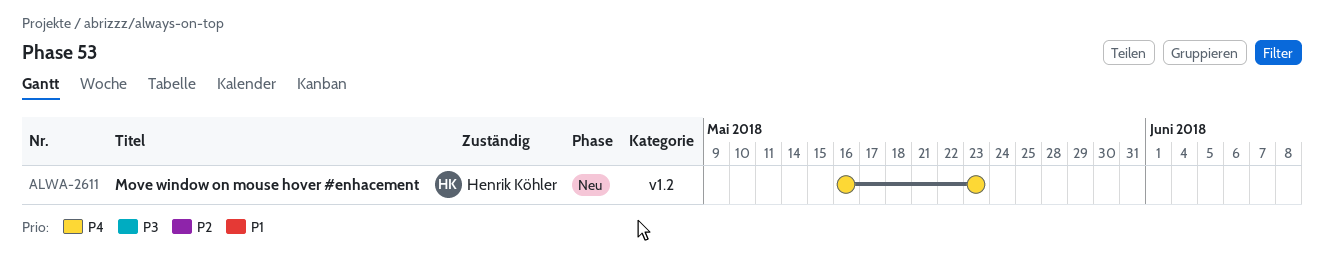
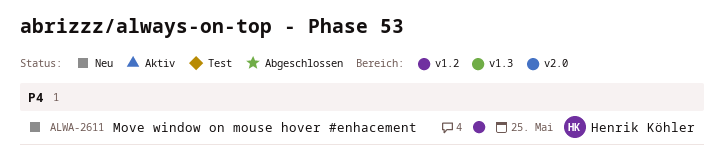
ALWA-2611, due: May 23 -> May 25

